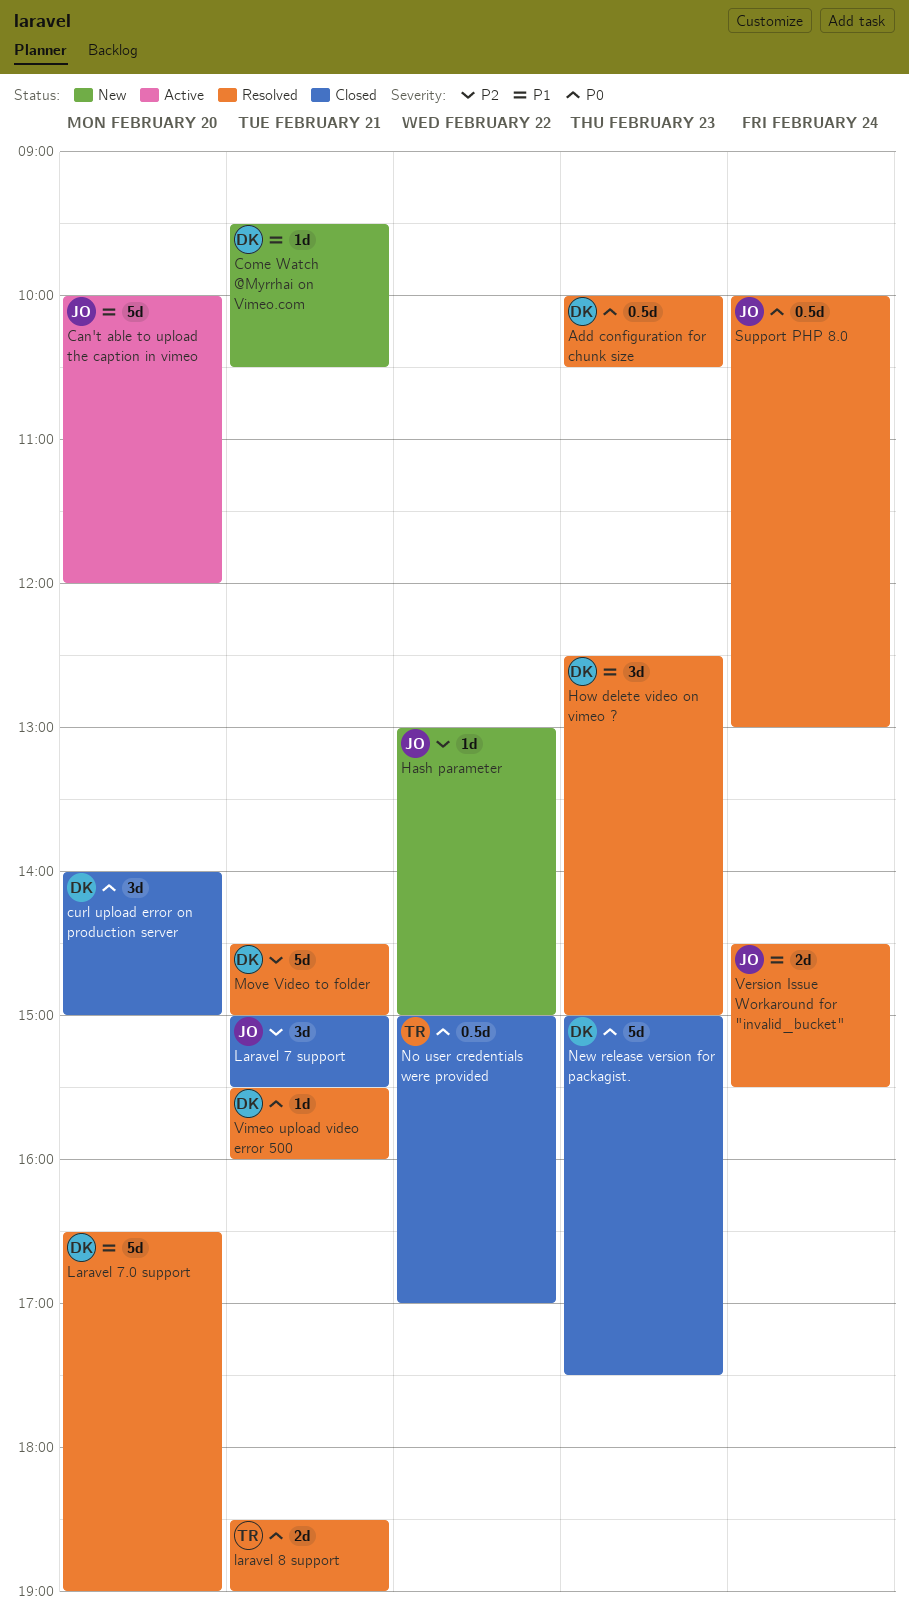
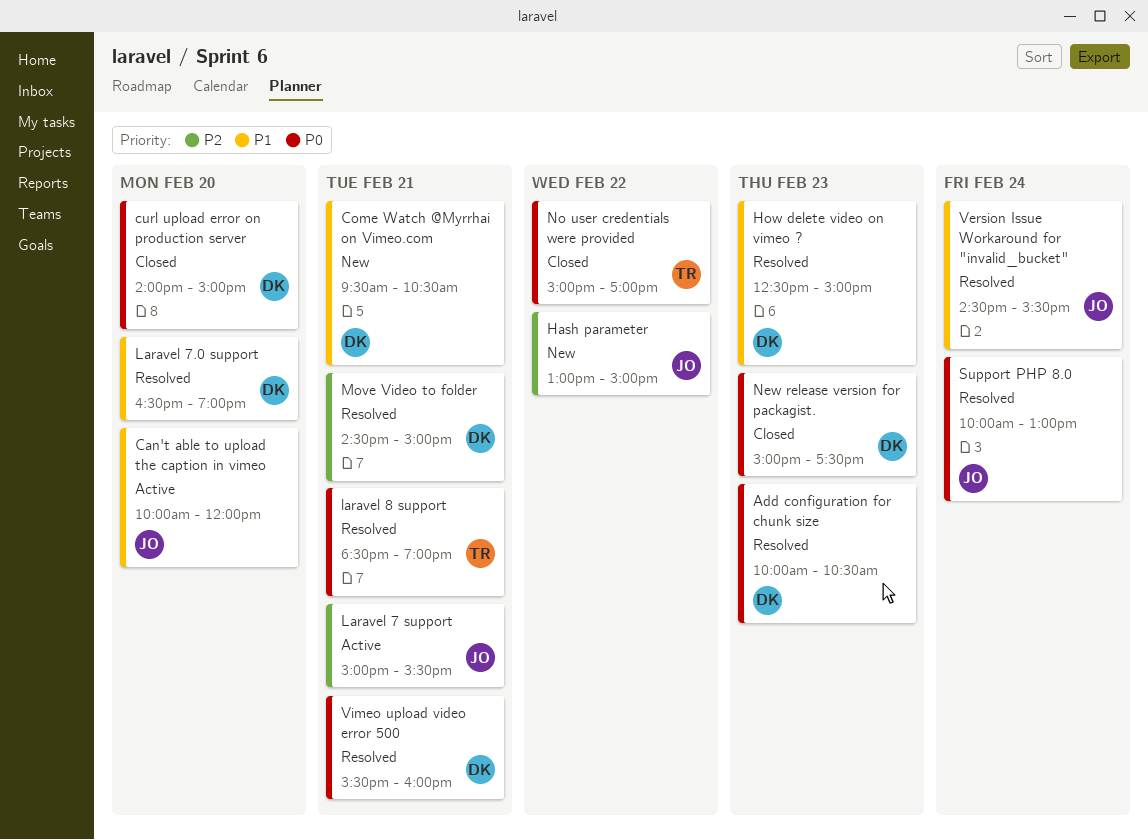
Laravel 7 support, status: Closed -> Active

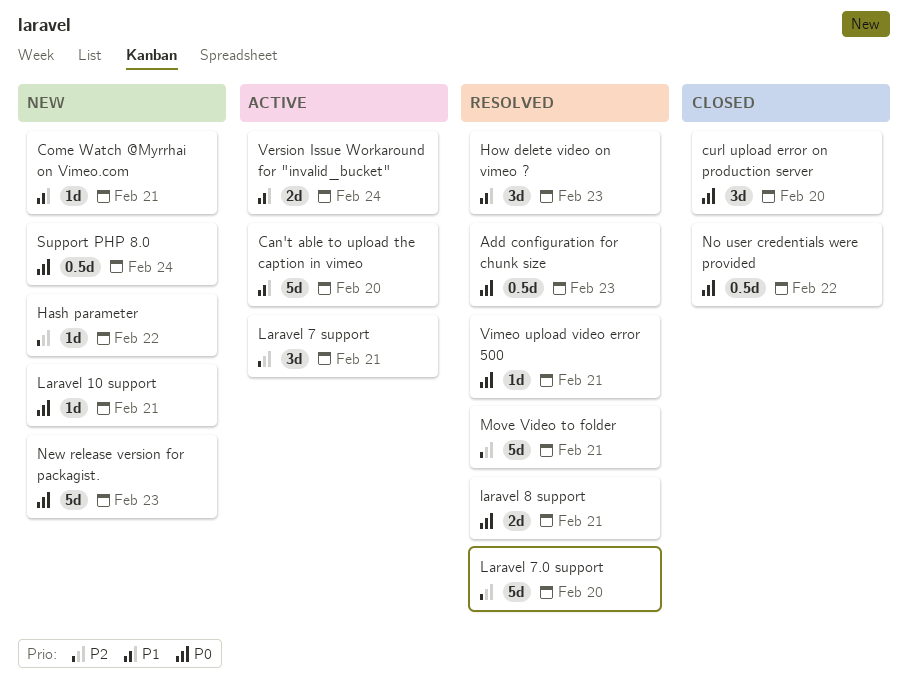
Laravel 10 support: none -> present
Laravel 7.0 support, priority: P1 -> P2
New release version for packagist., status: Closed -> New
Support PHP 8.0, status: Resolved -> New
Version Issue Workaround for "invalid_bucket", status: Resolved -> Active

